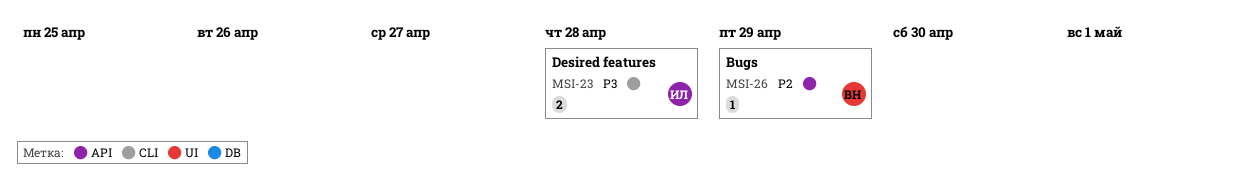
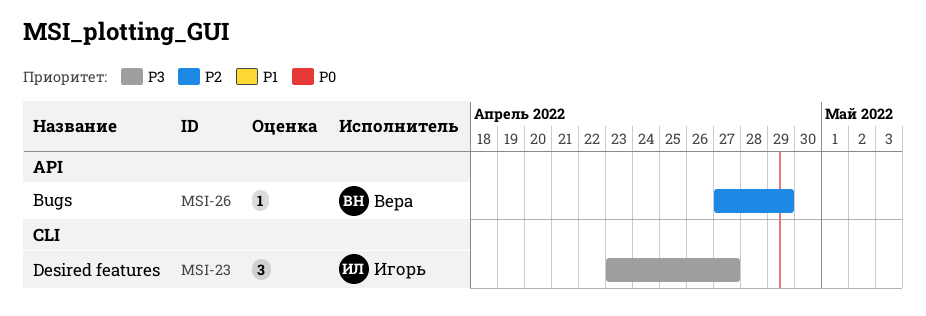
MSI-23, estimate: 2 -> 3
MSI-23, due: Apr 28 -> Apr 27

